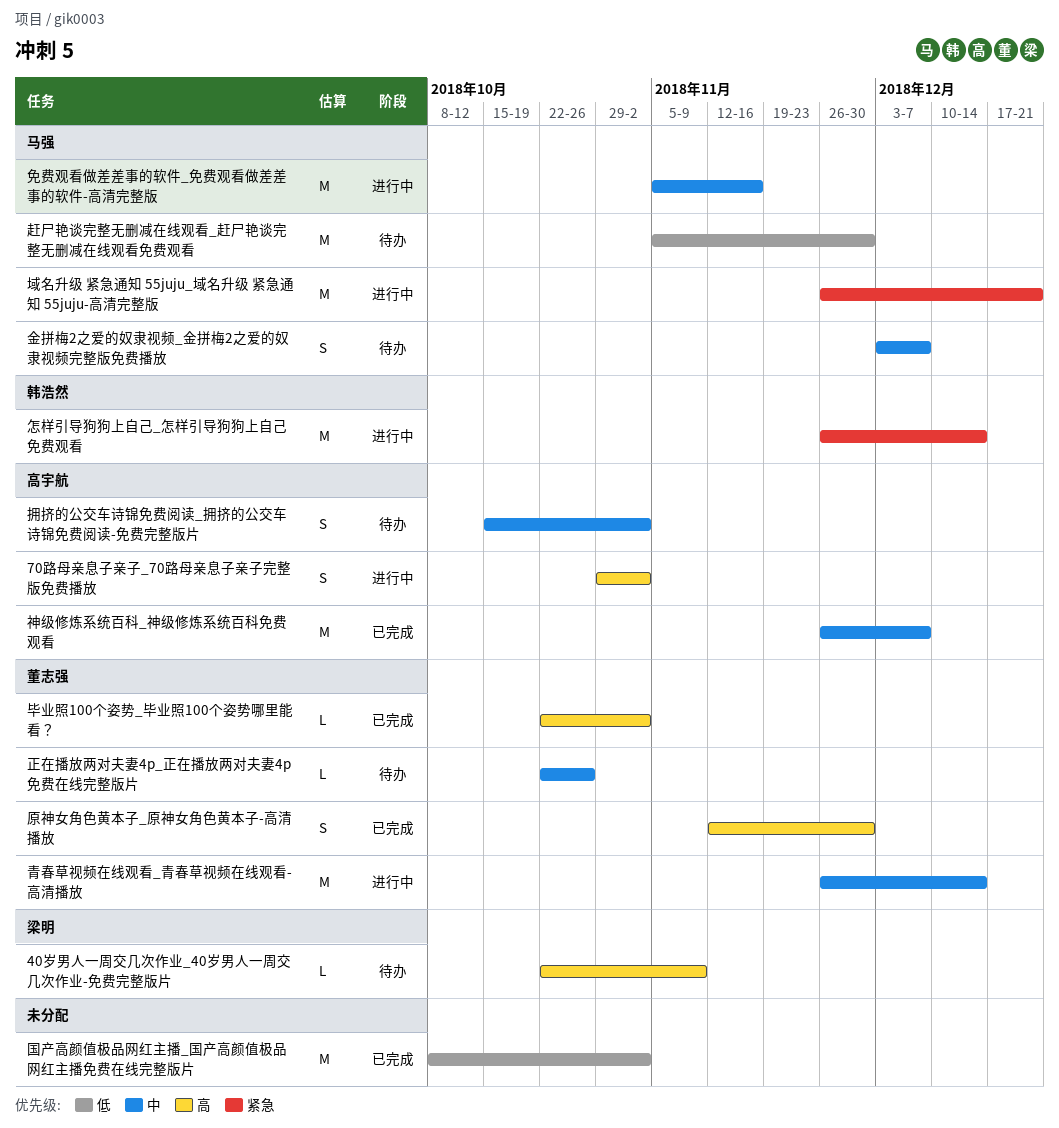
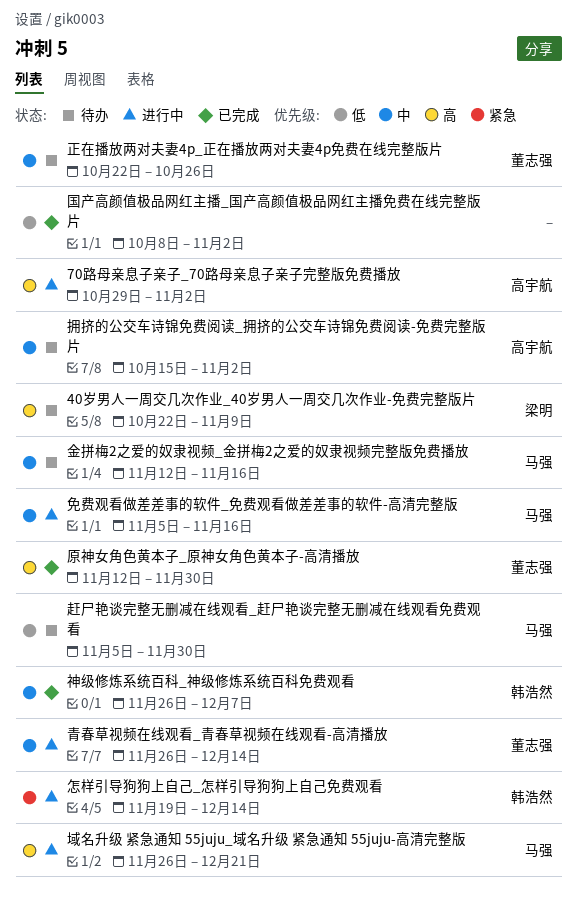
域名升级 紧急通知 55juju_域名升级 紧急通知 55juju-高清完整版, priority: 紧急 -> 高
怎样引导狗狗上自己_怎样引导狗狗上自己免费观看, start: Nov 26 -> Nov 19
毕业照100个姿势_毕业照100个姿势哪里能看？: present -> none
神级修炼系统百科_神级修炼系统百科免费观看, owner: 高宇航 -> 韩浩然
金拼梅2之爱的奴隶视频_金拼梅2之爱的奴隶视频完整版免费播放, start: Dec 3 -> Nov 12
金拼梅2之爱的奴隶视频_金拼梅2之爱的奴隶视频完整版免费播放, due: Dec 7 -> Nov 16

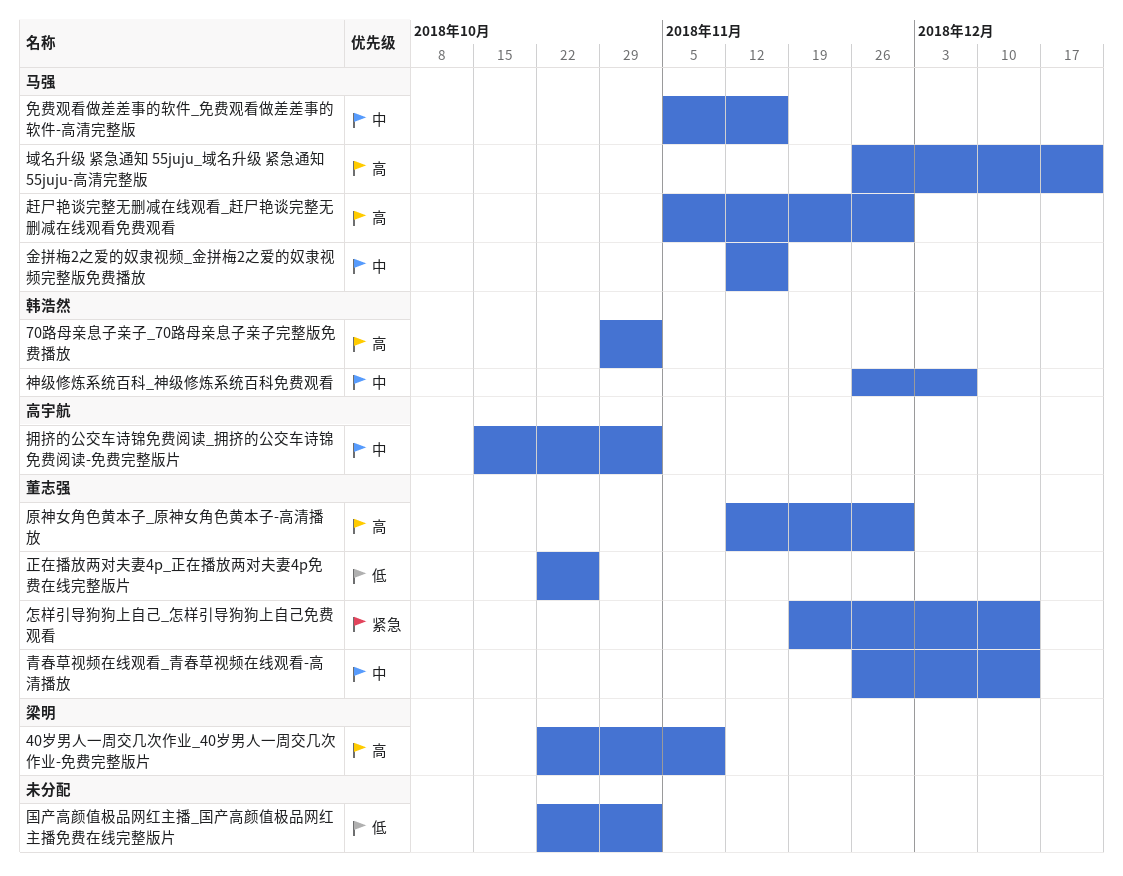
70路母亲息子亲子_70路母亲息子亲子完整版免费播放, owner: 高宇航 -> 韩浩然
国产高颜值极品网红主播_国产高颜值极品网红主播免费在线完整版片, start: Oct 8 -> Oct 22
怎样引导狗狗上自己_怎样引导狗狗上自己免费观看, owner: 韩浩然 -> 董志强
正在播放两对夫妻4p_正在播放两对夫妻4p免费在线完整版片, priority: 中 -> 低
赶尸艳谈完整无删减在线观看_赶尸艳谈完整无删减在线观看免费观看, priority: 低 -> 高

